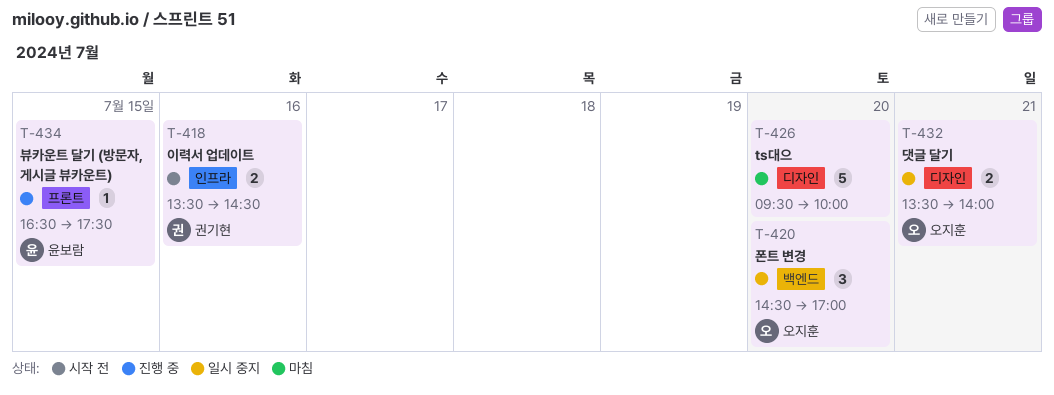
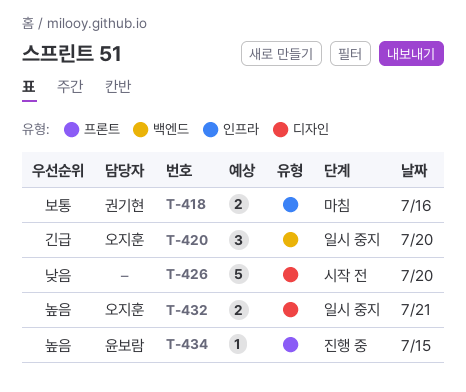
T-418, status: 시작 전 -> 마침
T-426, status: 마침 -> 시작 전

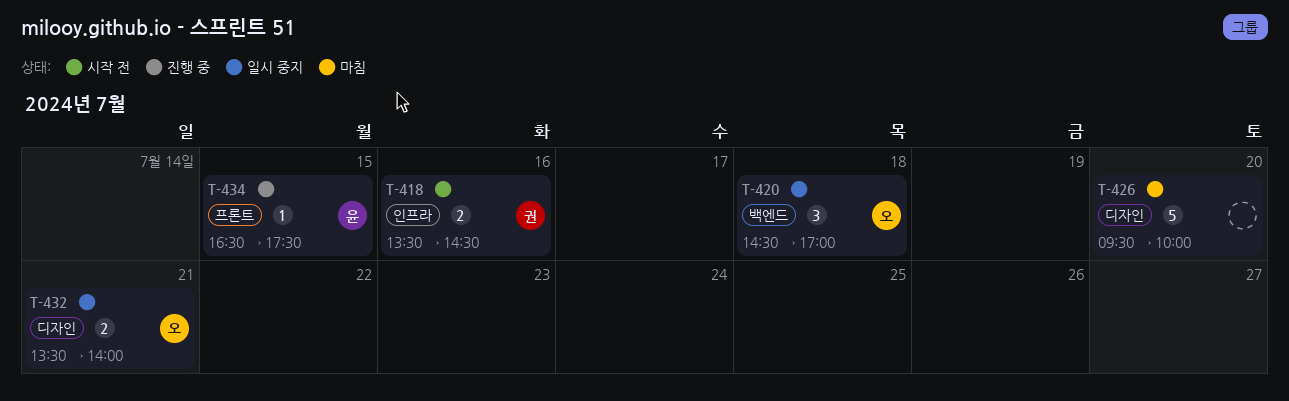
T-418, status: 마침 -> 시작 전
T-420, day: Jul 20 -> Jul 18
T-426, status: 시작 전 -> 마침

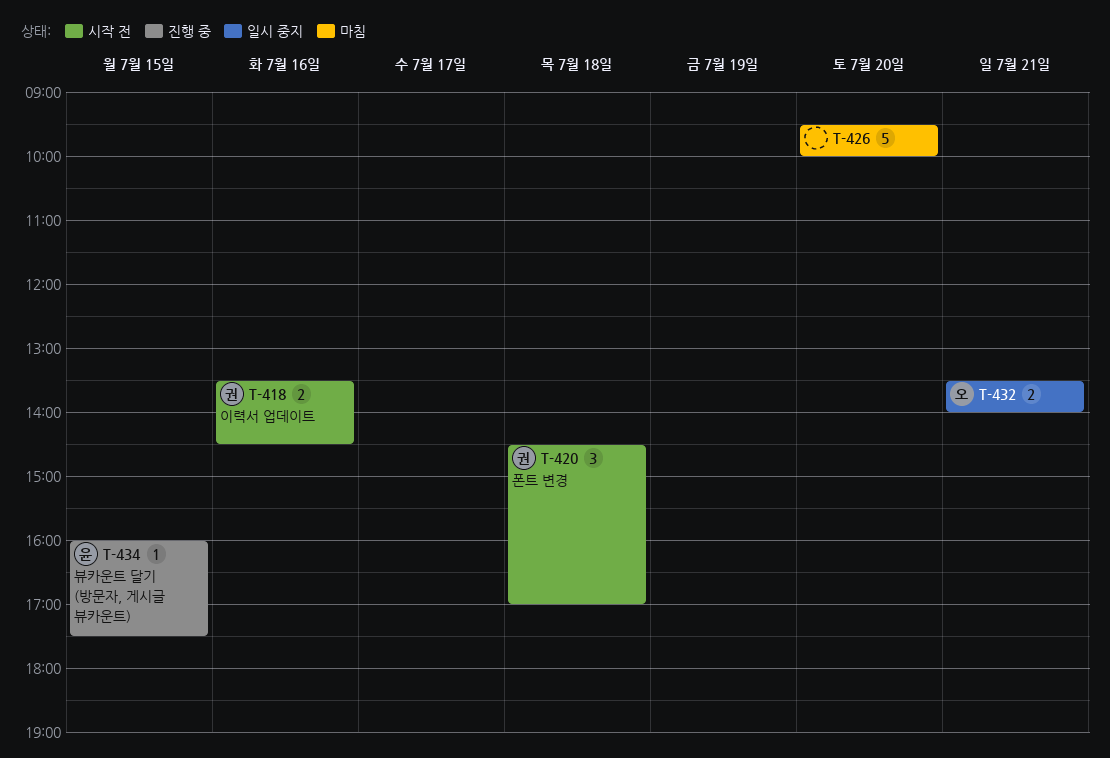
T-420, status: 일시 중지 -> 시작 전
T-420, owner: 오 -> 권
T-434, begins: 16:30 -> 16:00

